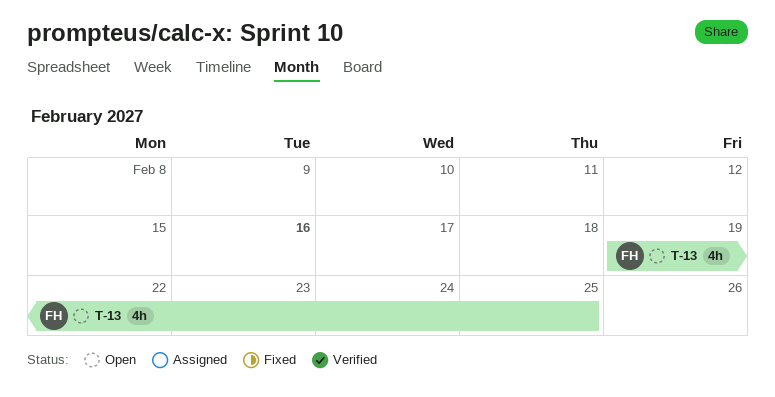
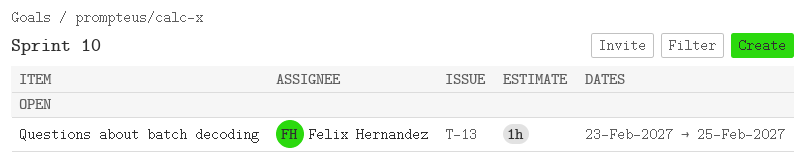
T-13, estimate: 4h -> 1h
T-13, start: Feb 19 -> Feb 23

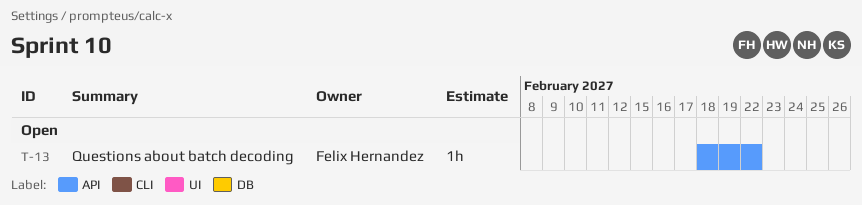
T-13, start: Feb 23 -> Feb 18
T-13, due: Feb 25 -> Feb 22

